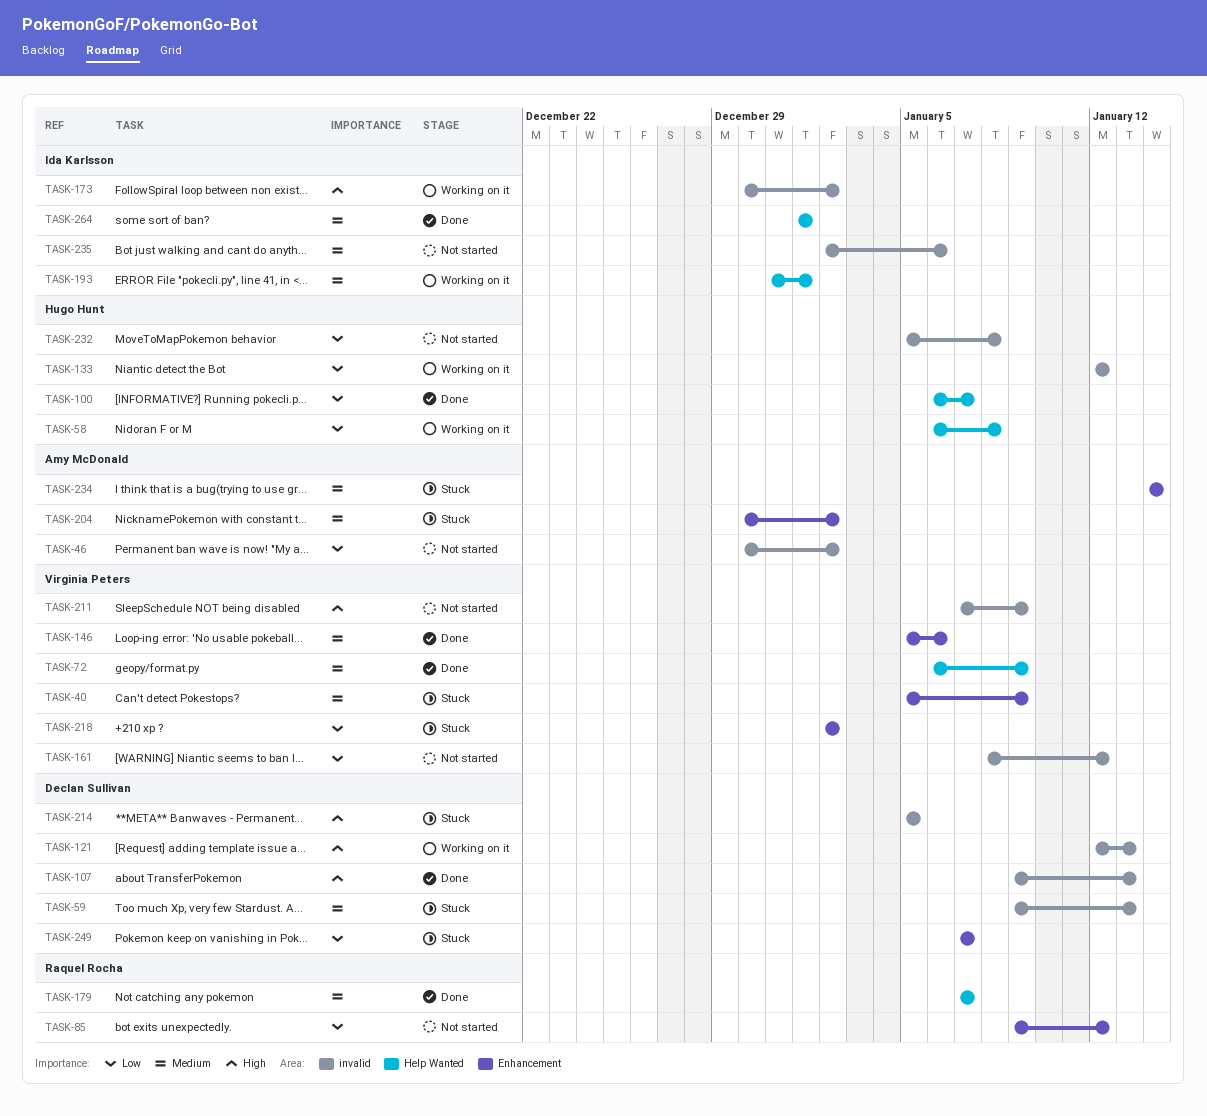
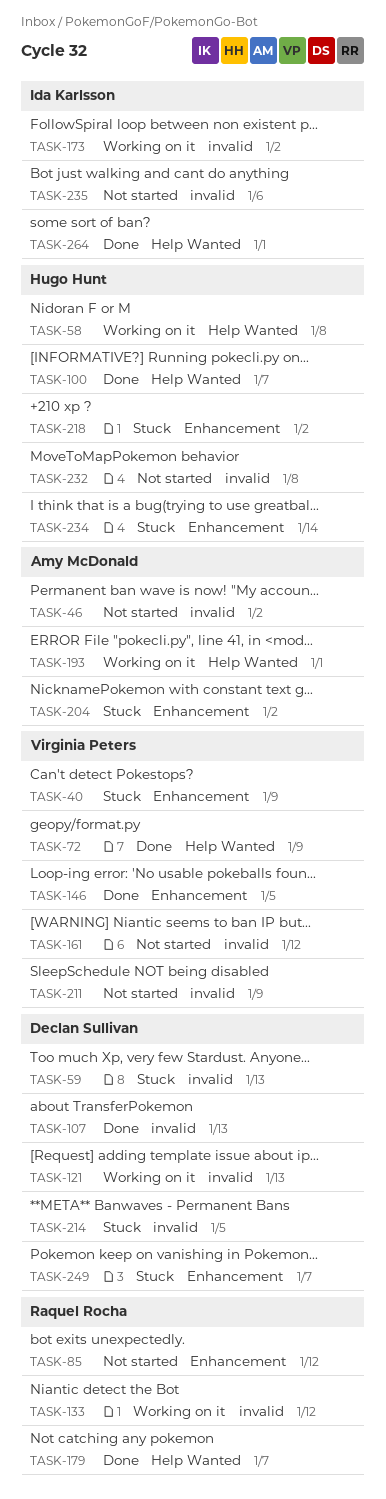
TASK-133, owner: Hugo Hunt -> Raquel Rocha
TASK-146, due: Jan 6 -> Jan 5
TASK-193, owner: Ida Karlsson -> Amy McDonald
TASK-218, owner: Virginia Peters -> Hugo Hunt
TASK-234, owner: Amy McDonald -> Hugo Hunt

